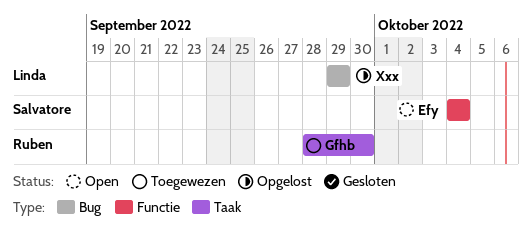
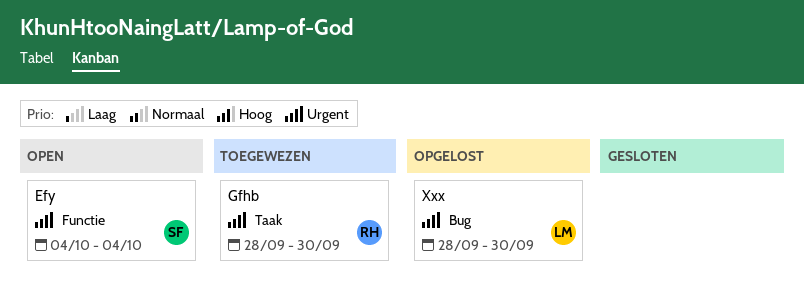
Xxx, start: Sep 29 -> Sep 28
Xxx, due: Sep 29 -> Sep 30

